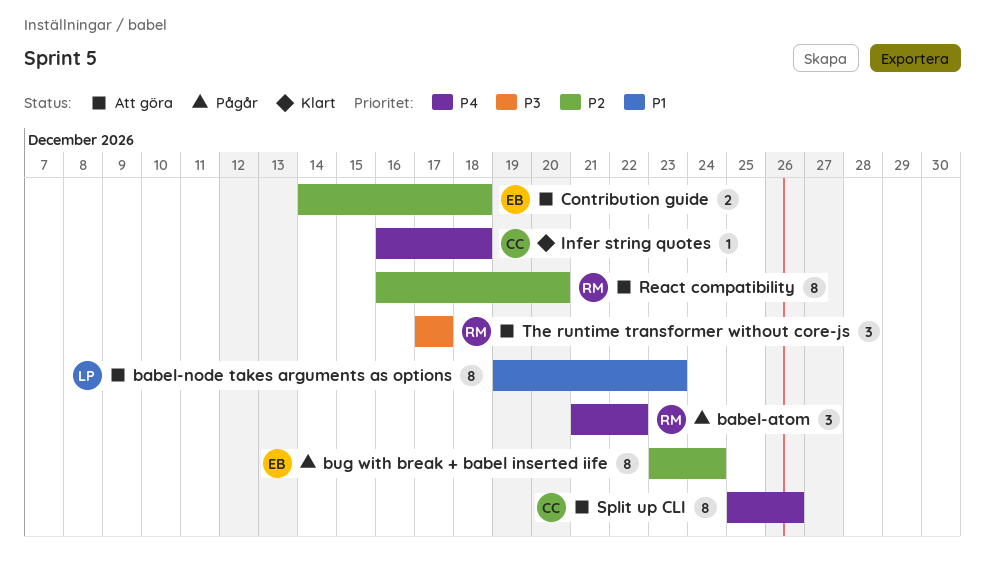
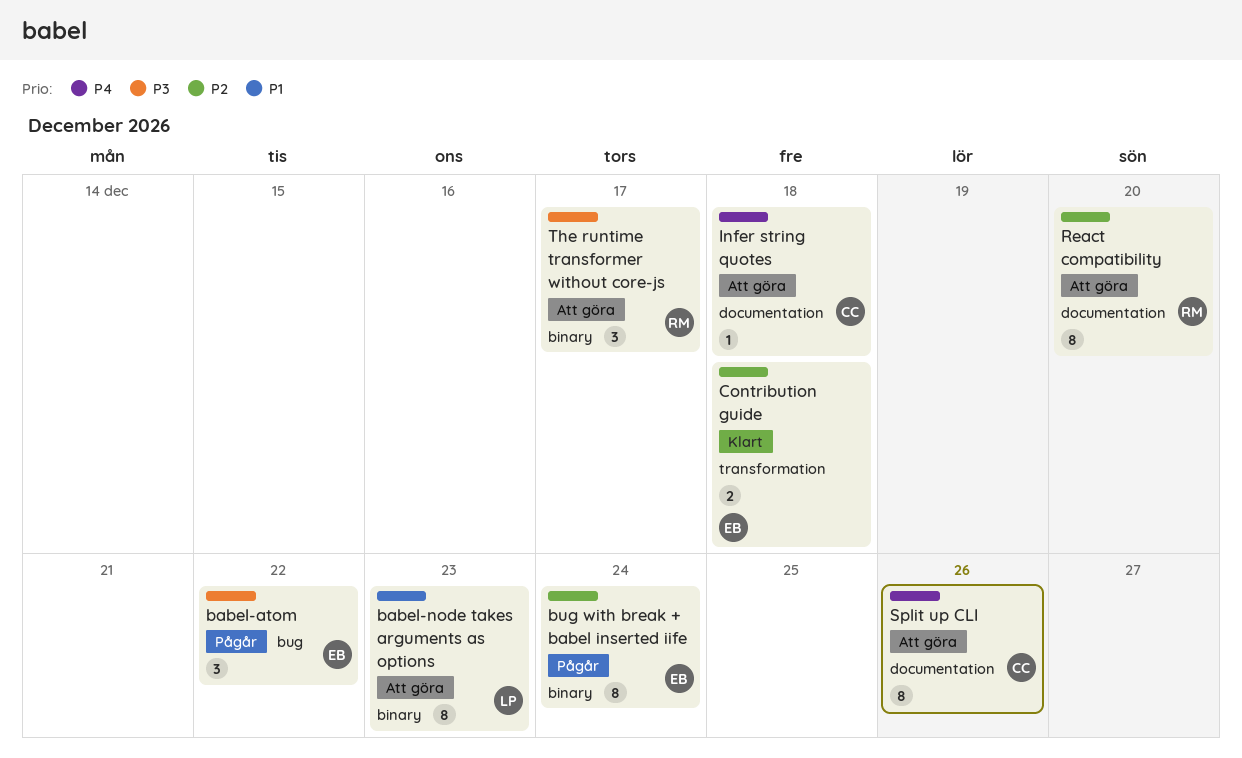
babel-atom, owner: RM -> EB
babel-atom, priority: P4 -> P3
Contribution guide, status: Att göra -> Klart
Infer string quotes, status: Klart -> Att göra

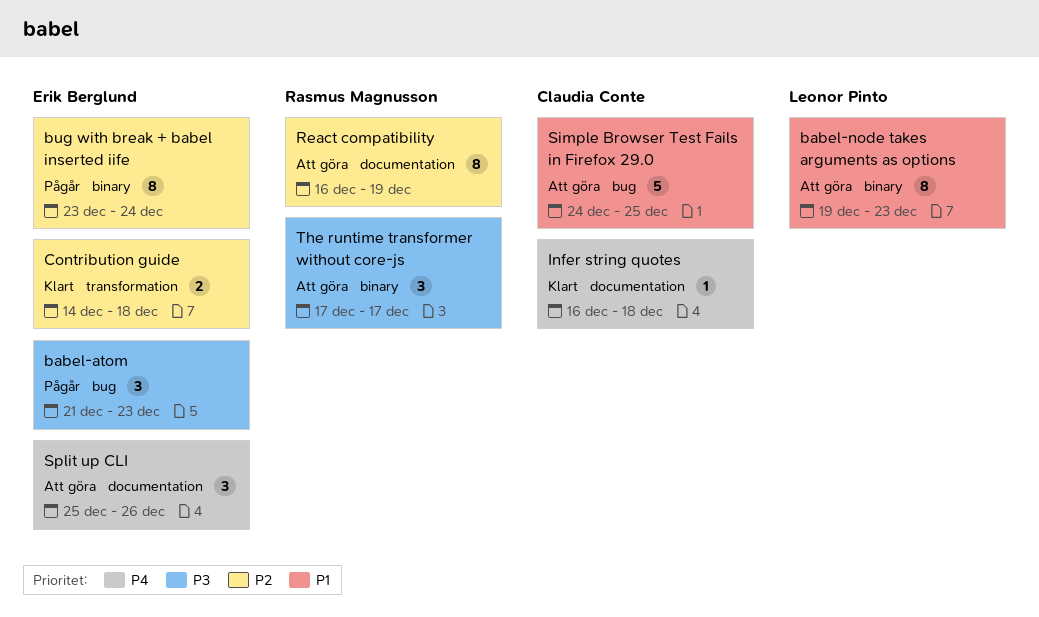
babel-atom, due: Dec 22 -> Dec 23
Infer string quotes, status: Att göra -> Klart
React compatibility, due: Dec 20 -> Dec 19
Simple Browser Test Fails in Firefox 29.0: none -> present
Split up CLI, owner: Claudia Conte -> Erik Berglund
Split up CLI, estimate: 8 -> 3

